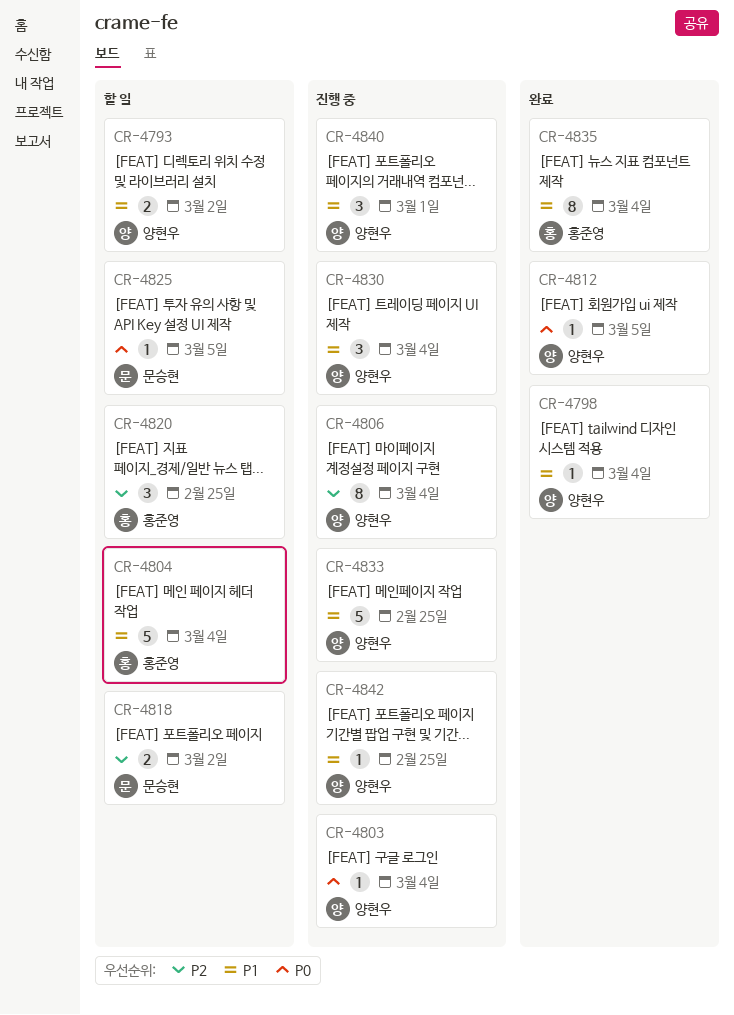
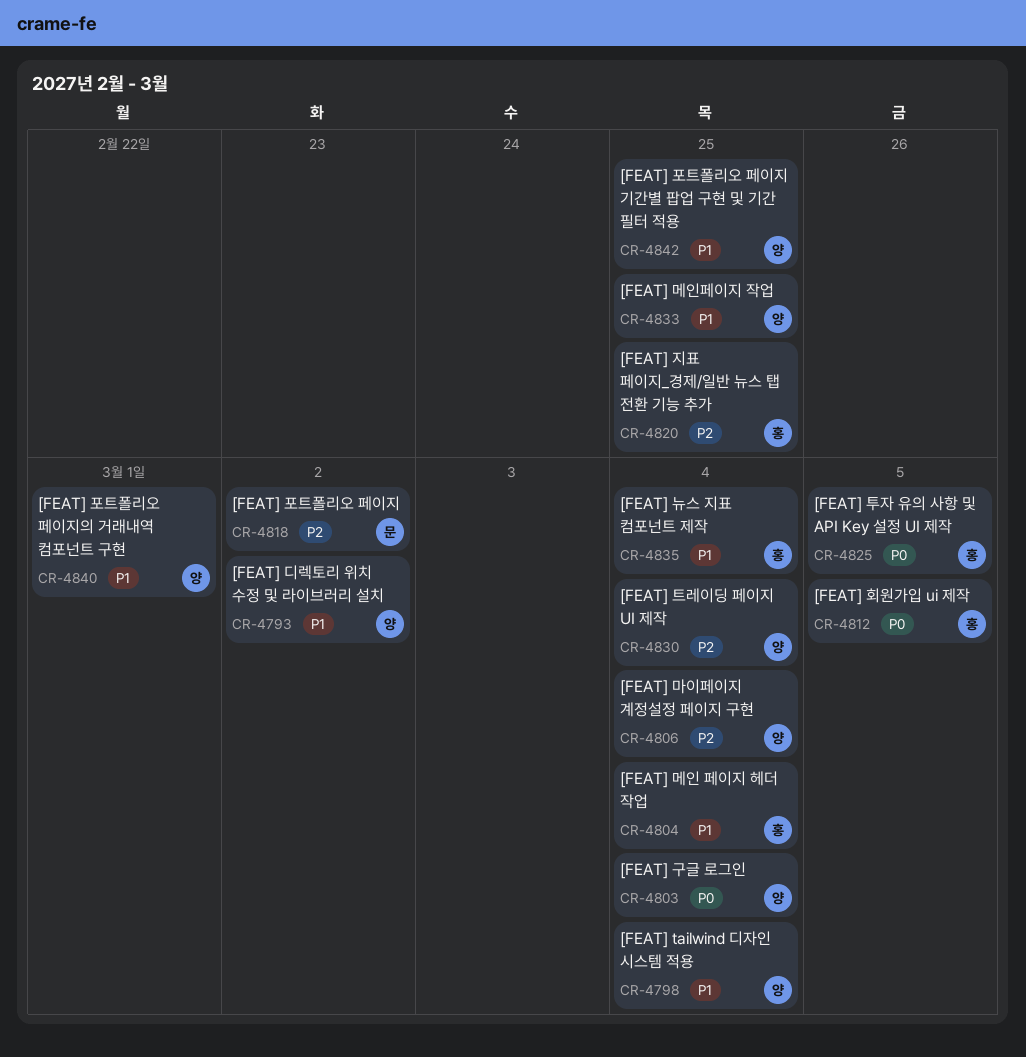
CR-4812, owner: 양현우 -> 홍준영
CR-4825, owner: 문승현 -> 홍준영
CR-4830, priority: P1 -> P2

